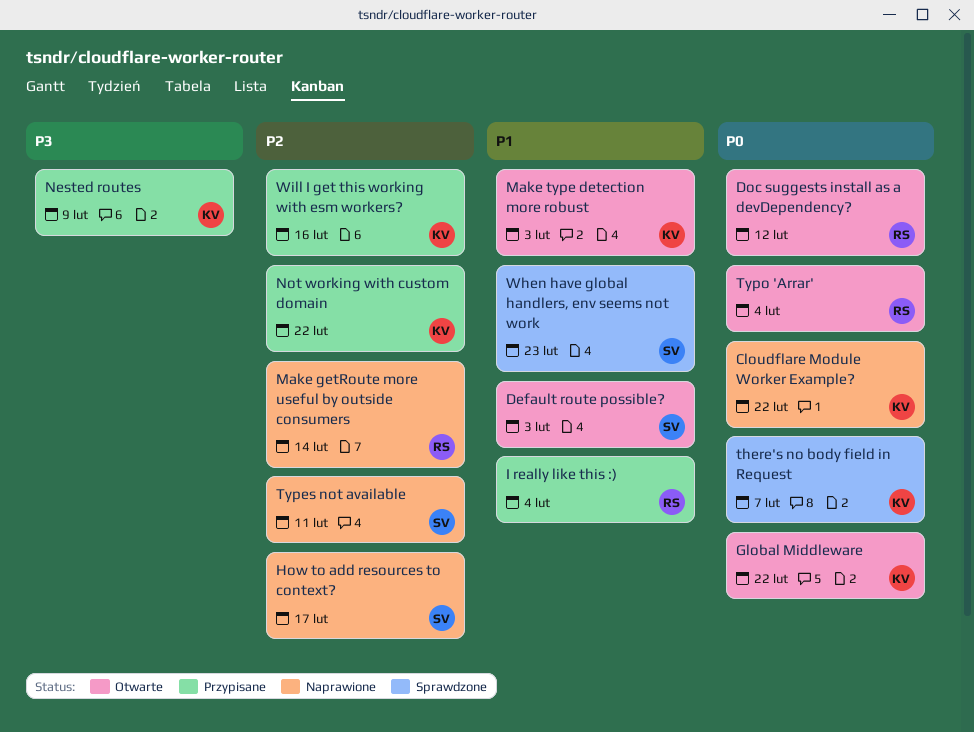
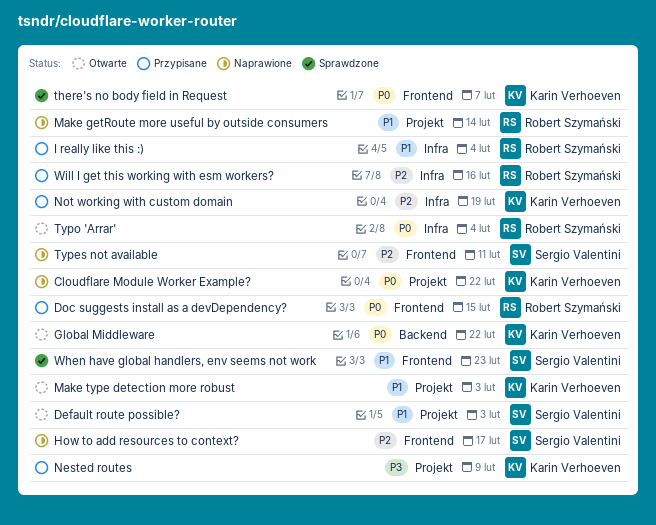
Doc suggests install as a devDependency?, status: Otwarte -> Przypisane
Doc suggests install as a devDependency?, due: Feb 12 -> Feb 15
Make getRoute more useful by outside consumers, priority: P2 -> P1
Not working with custom domain, due: Feb 22 -> Feb 19
Will I get this working with esm workers?, owner: Karin Verhoeven -> Robert Szymański

